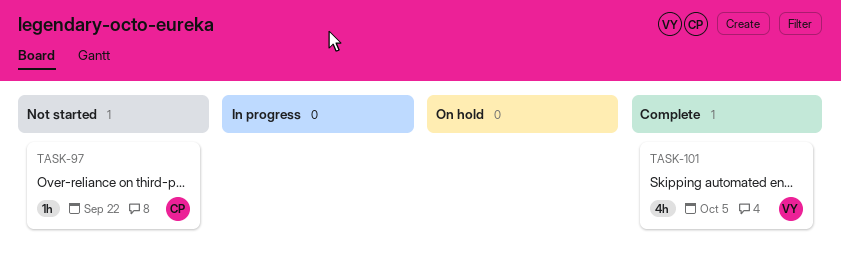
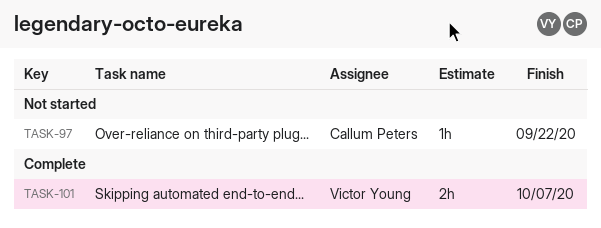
TASK-101, estimate: 4h -> 2h
TASK-101, due: Oct 5 -> Oct 7

